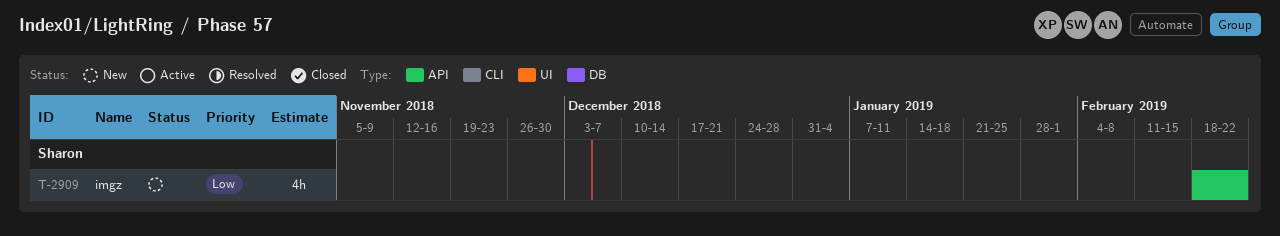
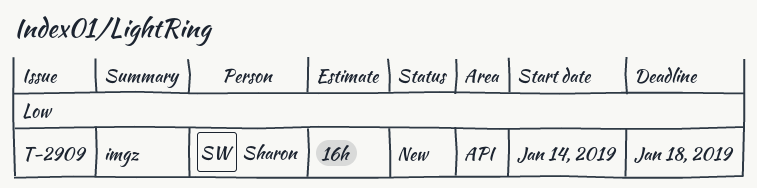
T-2909, estimate: 4h -> 16h
T-2909, start: Feb 18 -> Jan 14
T-2909, due: Feb 22 -> Jan 18

